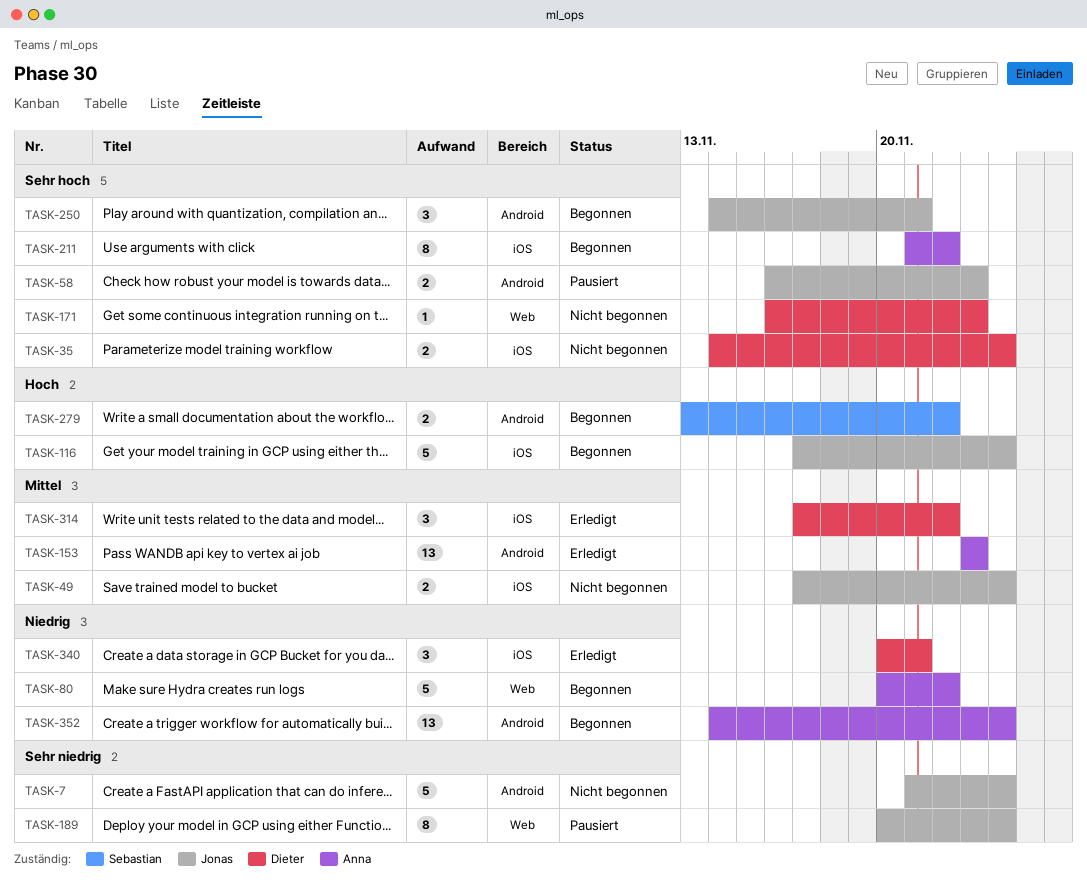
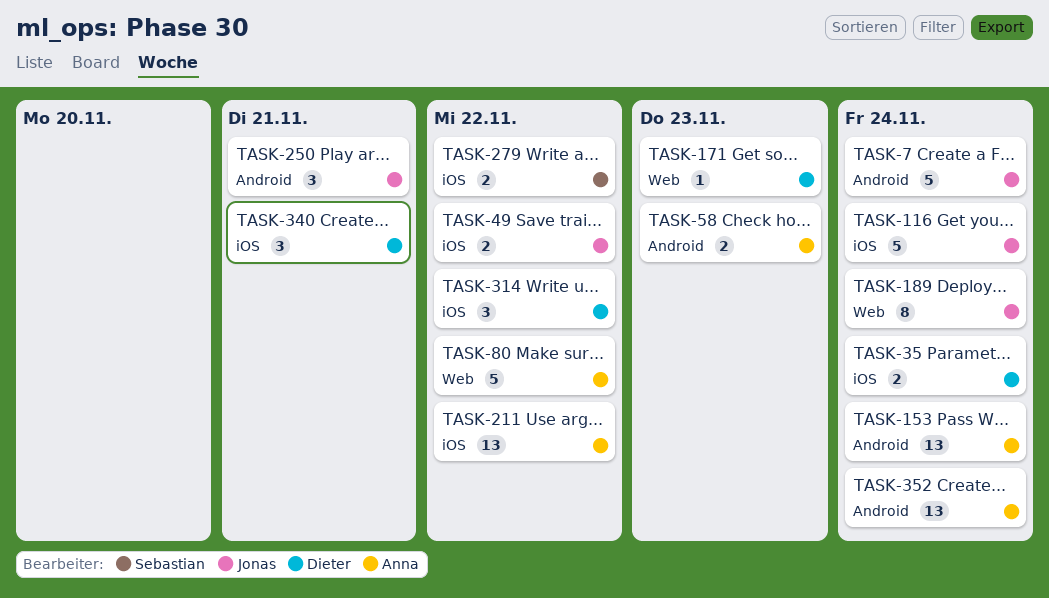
TASK-49, due: Nov 24 -> Nov 22
TASK-58, owner: Jonas -> Anna
TASK-153, due: Nov 23 -> Nov 24
TASK-211, estimate: 8 -> 13
TASK-279, label: Android -> iOS

